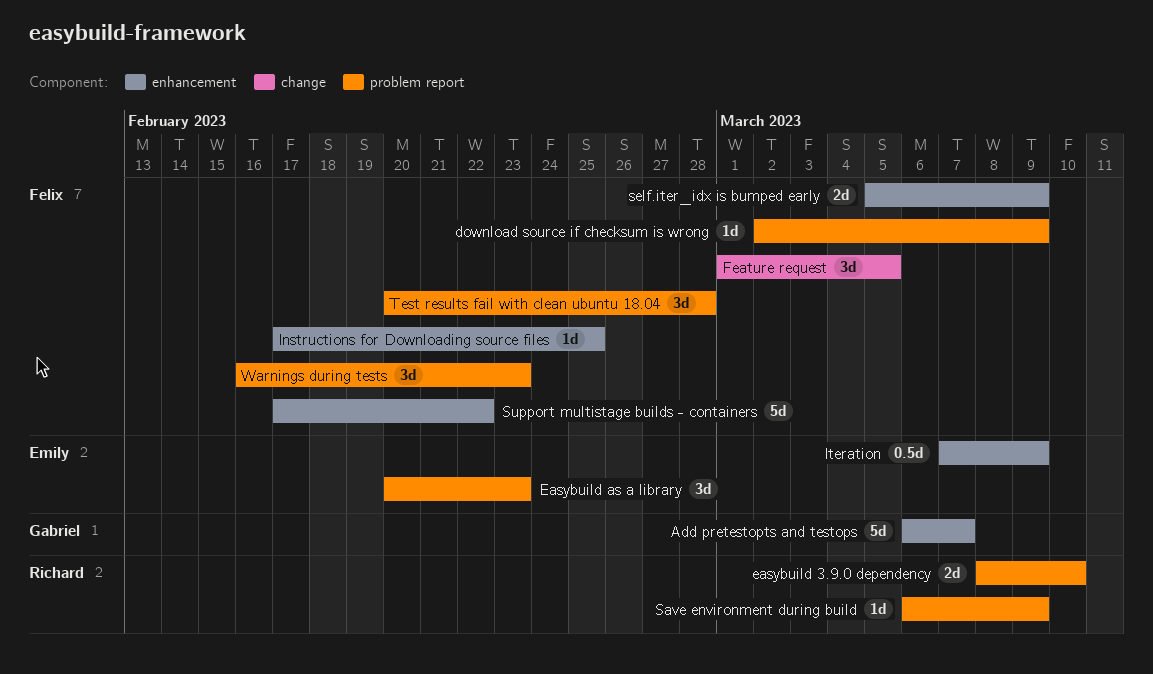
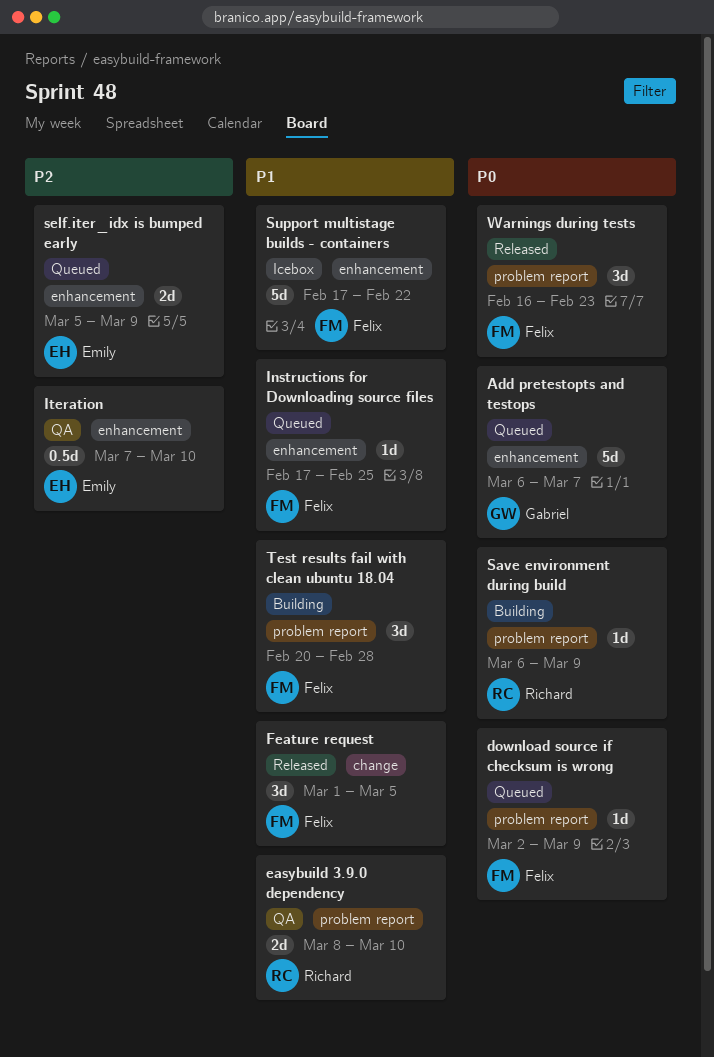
Easybuild as a library: present -> none
Iteration, due: Mar 9 -> Mar 10
self.iter_idx is bumped early, owner: Felix -> Emily

